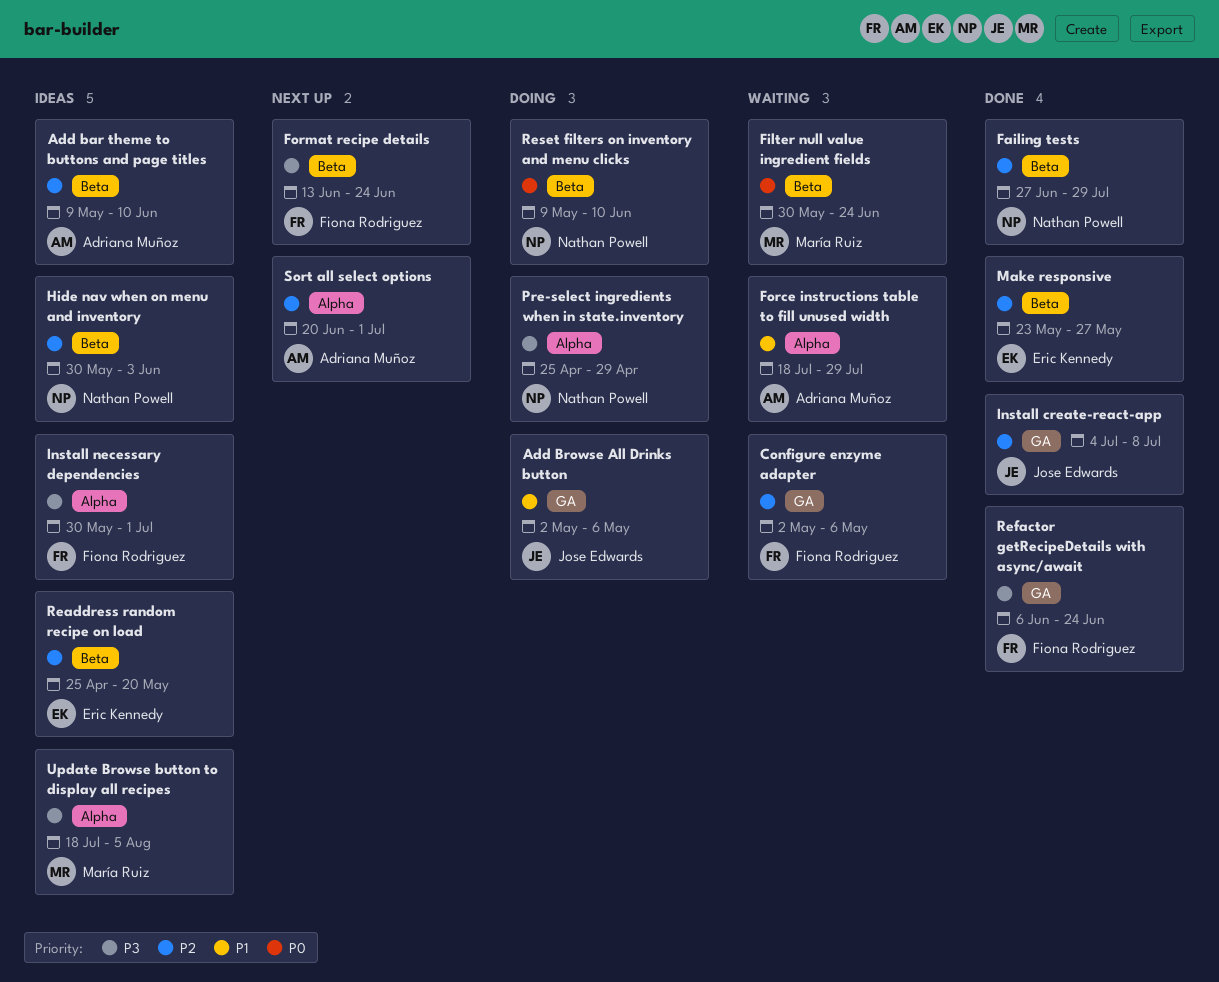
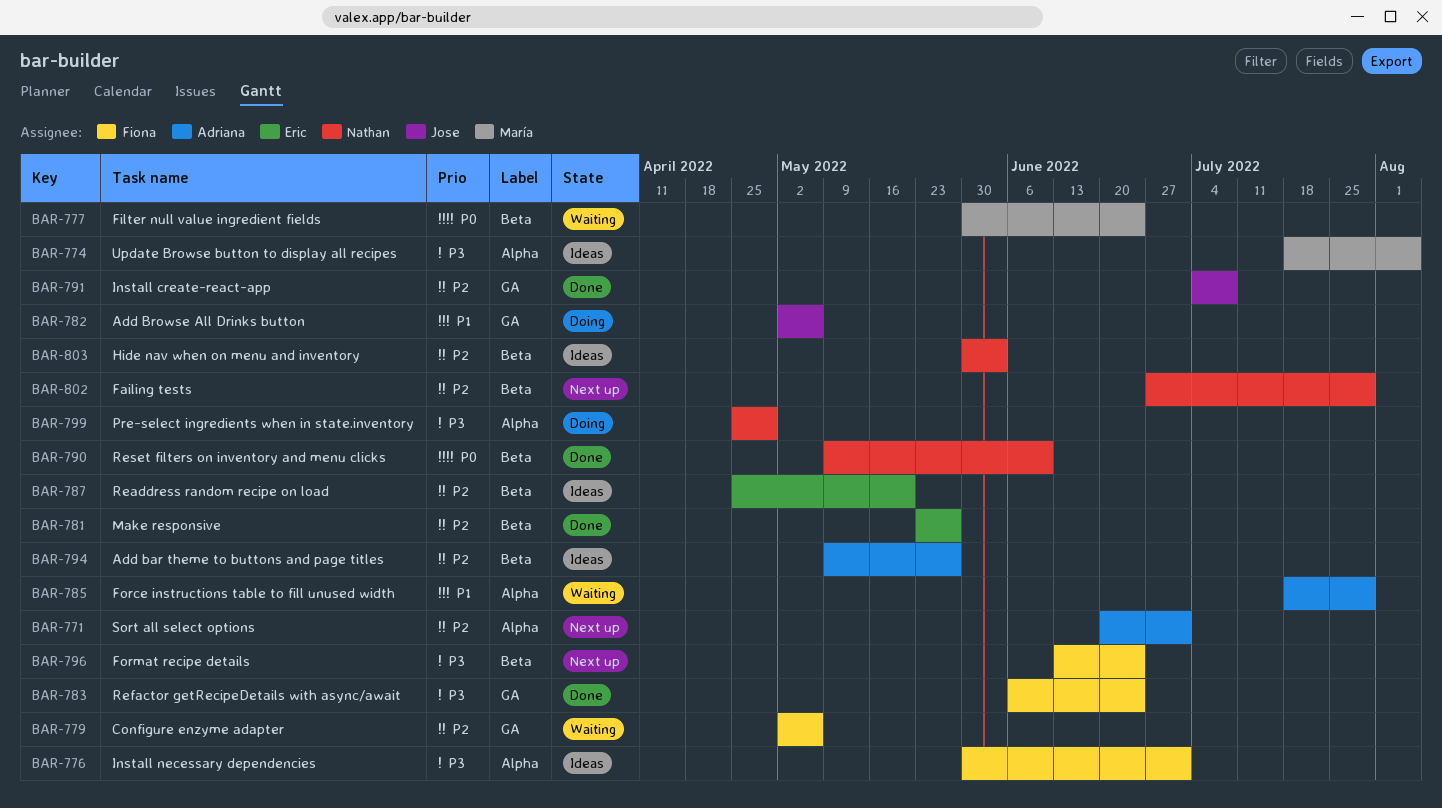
Add bar theme to buttons and page titles, due: Jun 10 -> May 27
Failing tests, status: Done -> Next up
Reset filters on inventory and menu clicks, status: Doing -> Done

